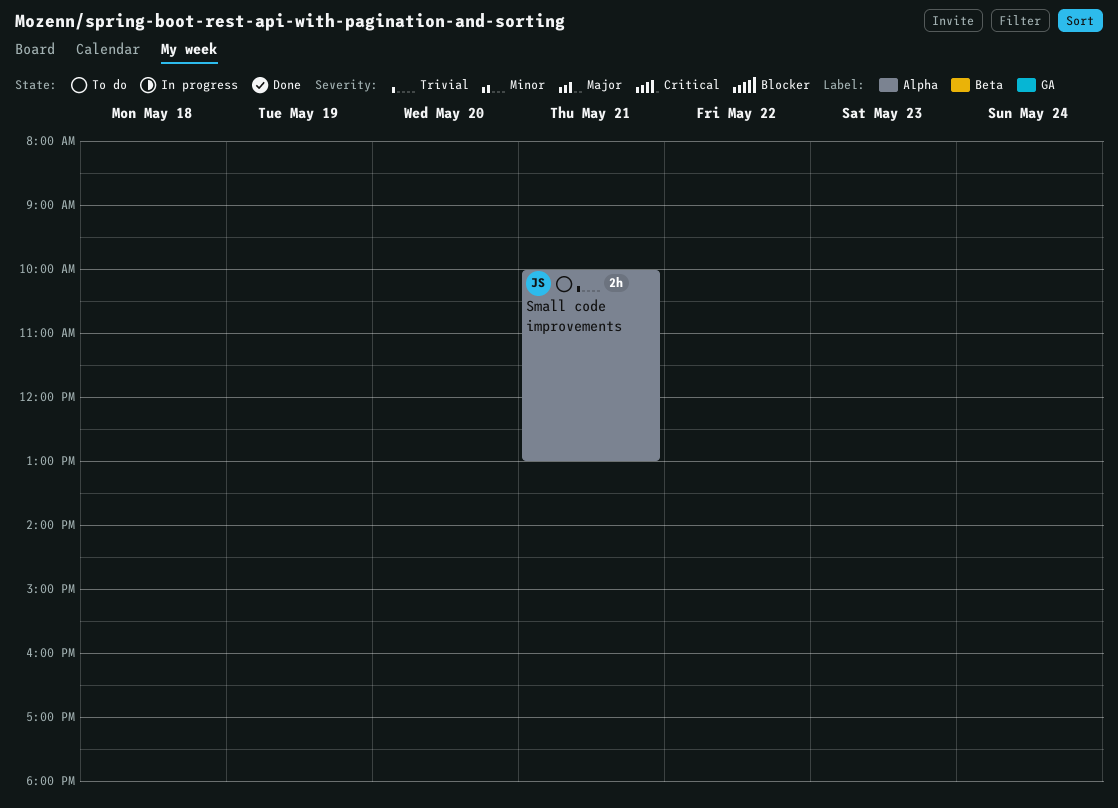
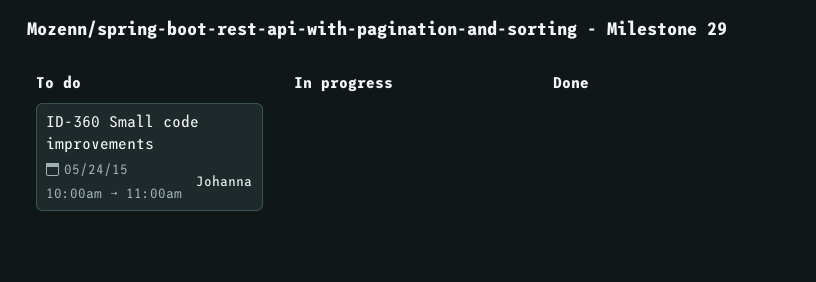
Small code improvements, day: May 21 -> May 24
Small code improvements, ends: 13:00 -> 11:00

